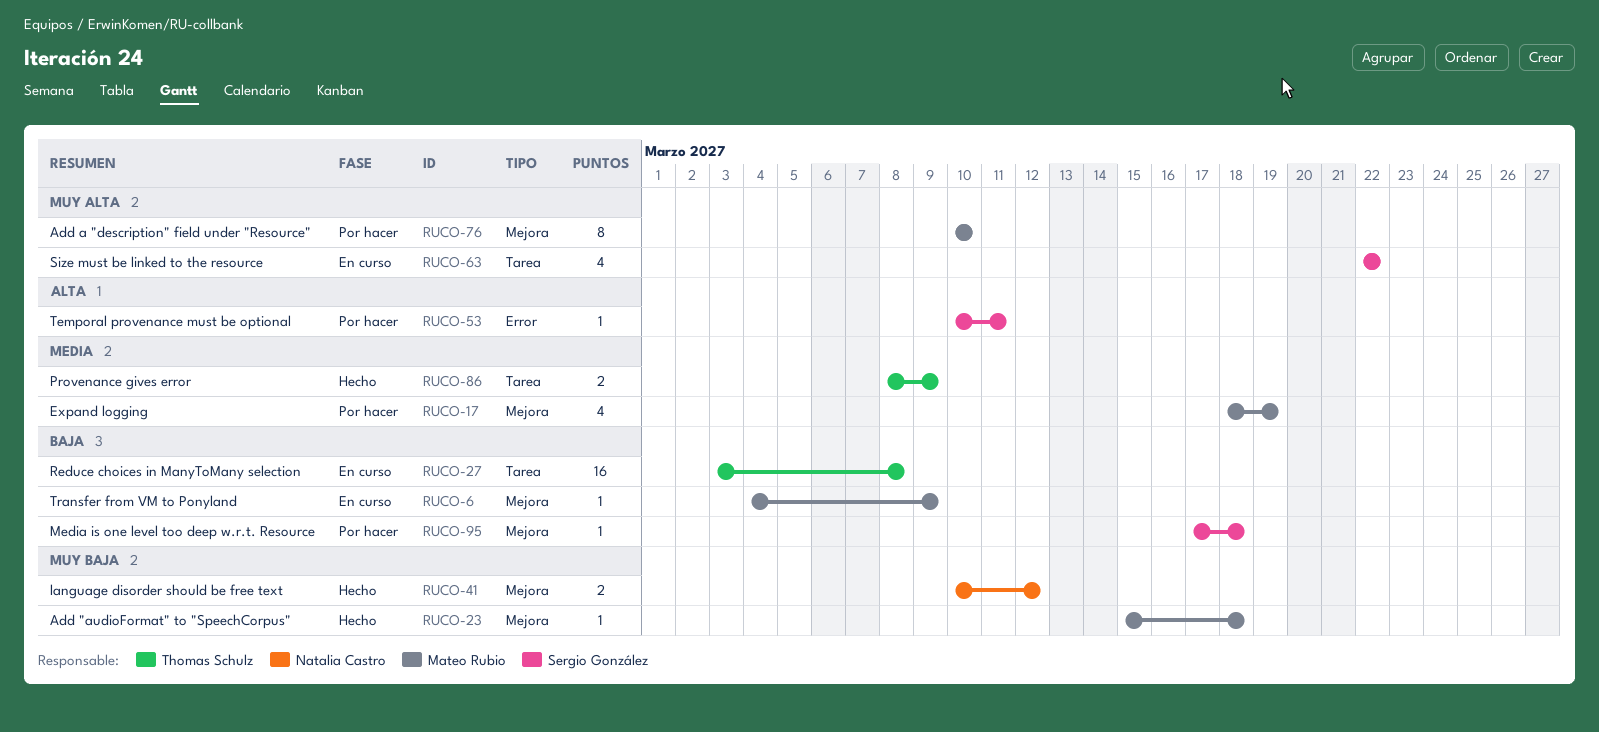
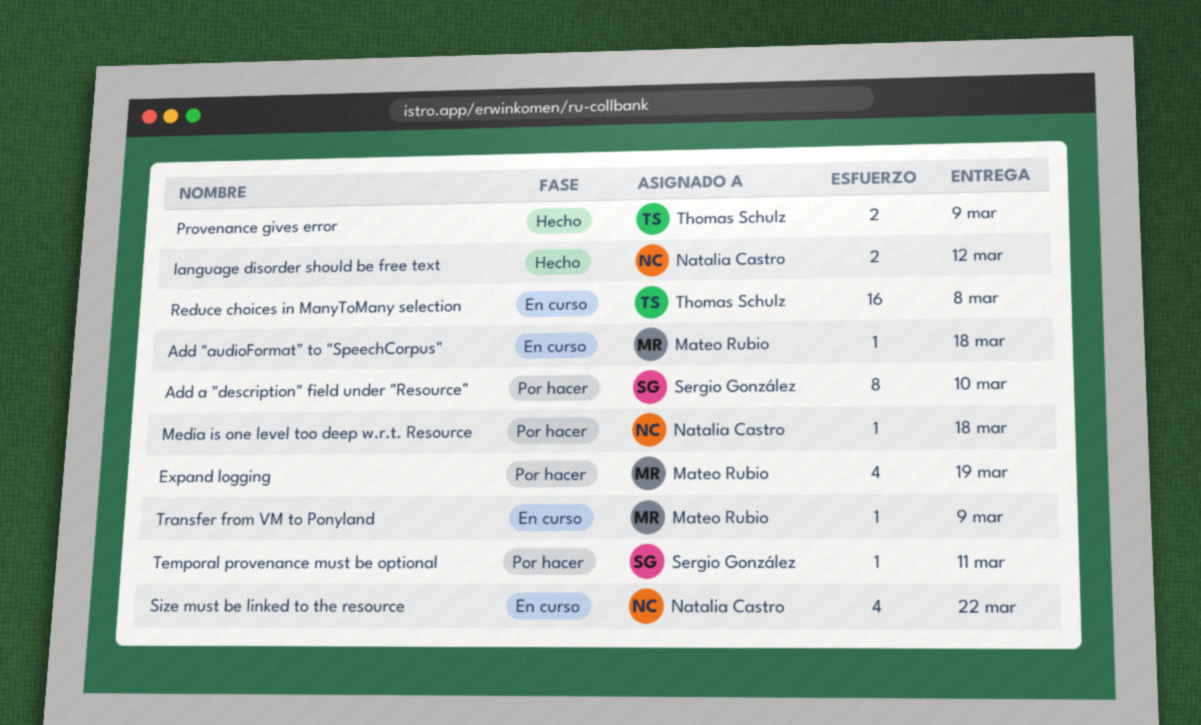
Add "audioFormat" to "SpeechCorpus", status: Hecho -> En curso
Add a "description" field under "Resource", owner: Mateo Rubio -> Sergio González
Media is one level too deep w.r.t. Resource, owner: Sergio González -> Natalia Castro
Size must be linked to the resource, owner: Sergio González -> Natalia Castro

